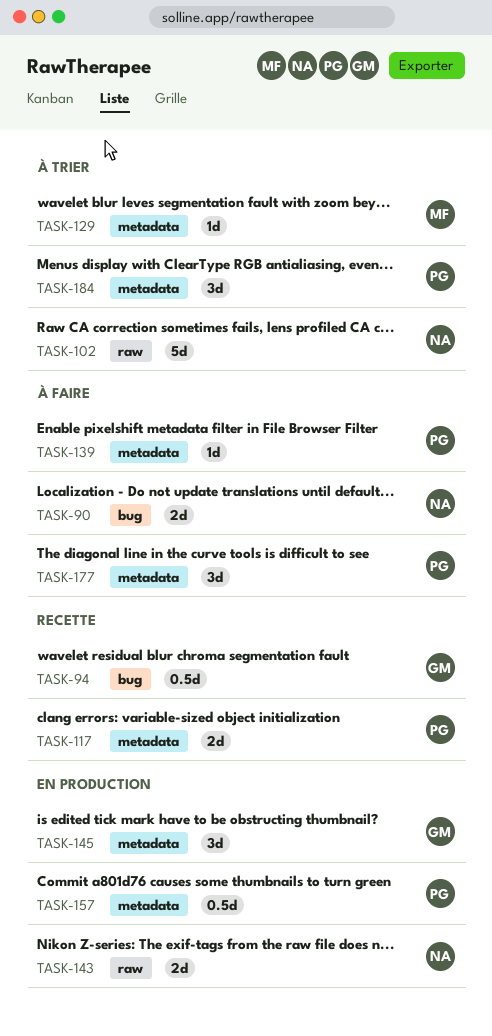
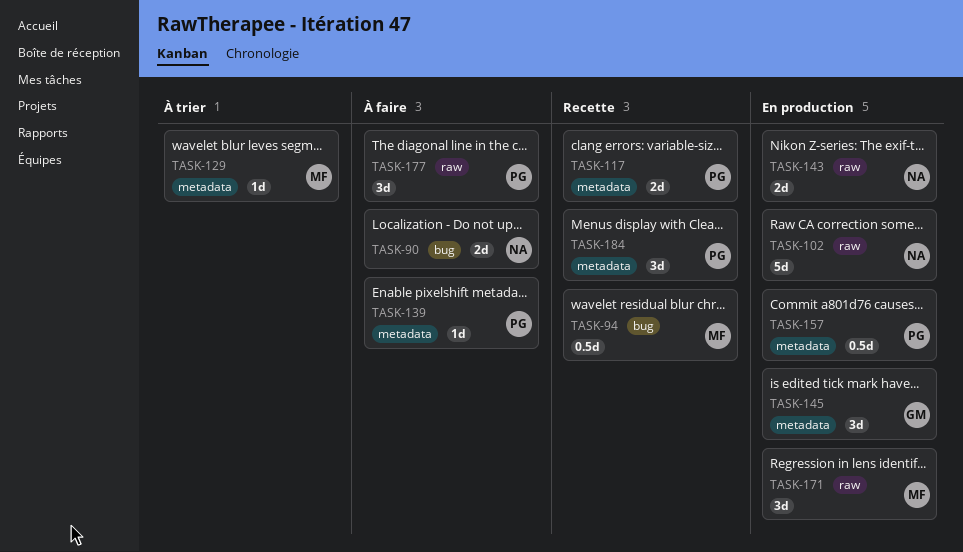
TASK-94, owner: GM -> MF
TASK-102, status: À trier -> En production
TASK-171: none -> present
TASK-177, label: metadata -> raw
TASK-184, status: À trier -> Recette

